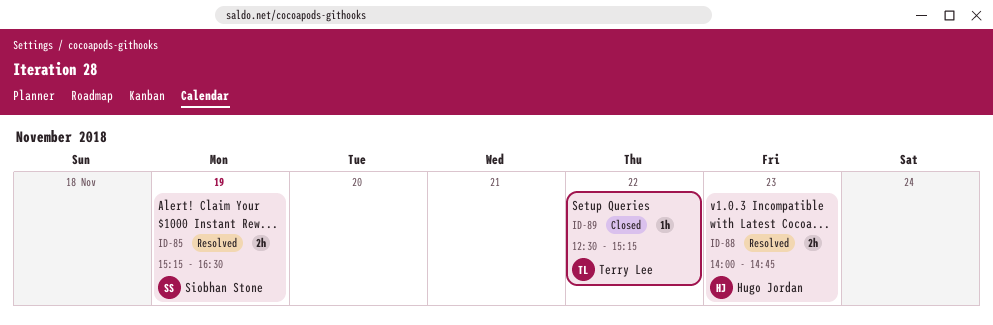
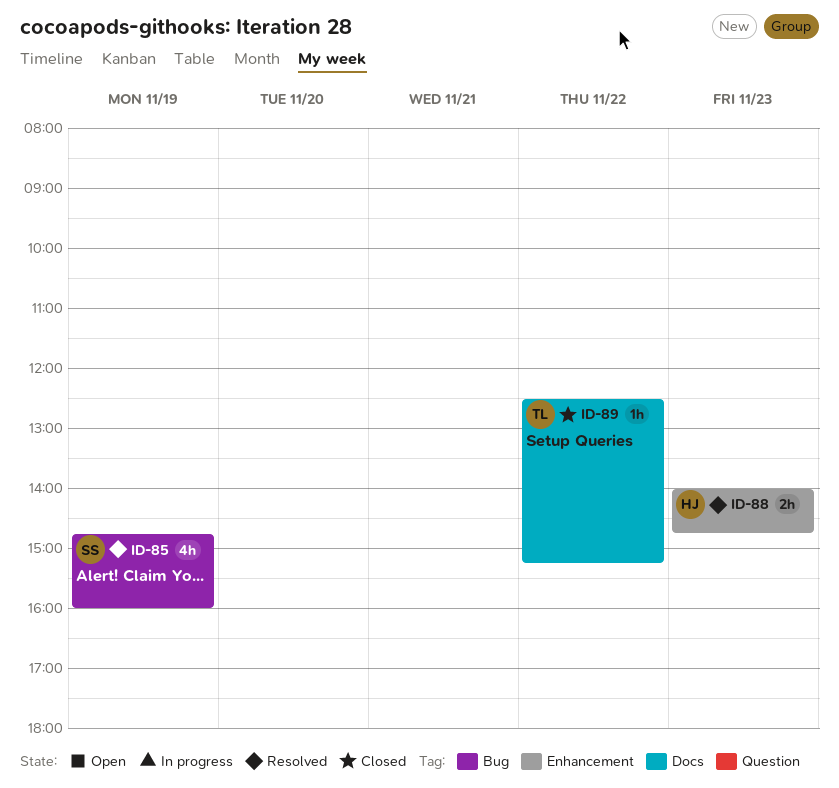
ID-85, estimate: 2h -> 4h
ID-85, begins: 15:15 -> 14:45
ID-85, ends: 16:30 -> 16:00

